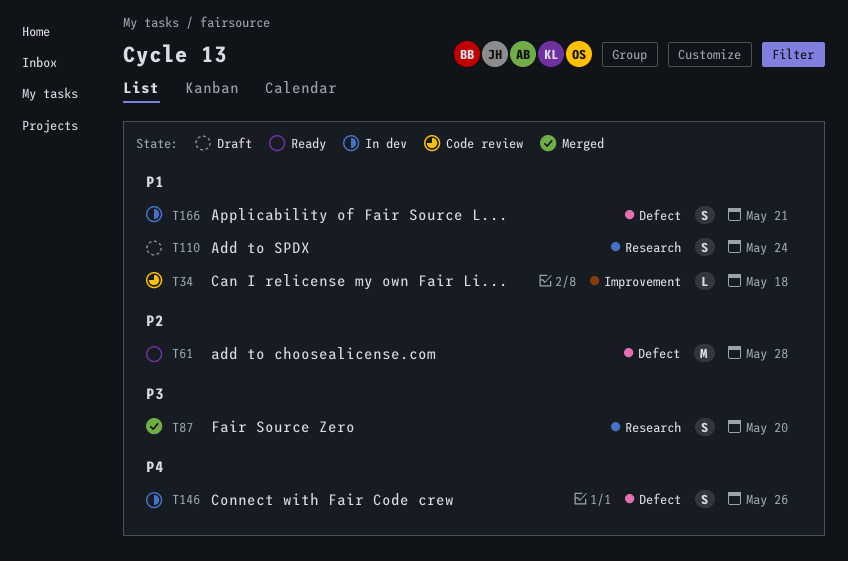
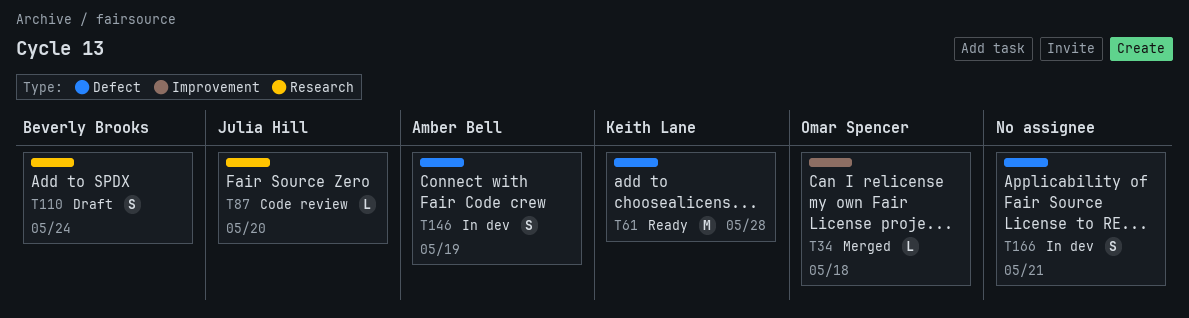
T34, status: Code review -> Merged
T87, status: Merged -> Code review
T87, estimate: S -> L
T146, due: May 26 -> May 19

